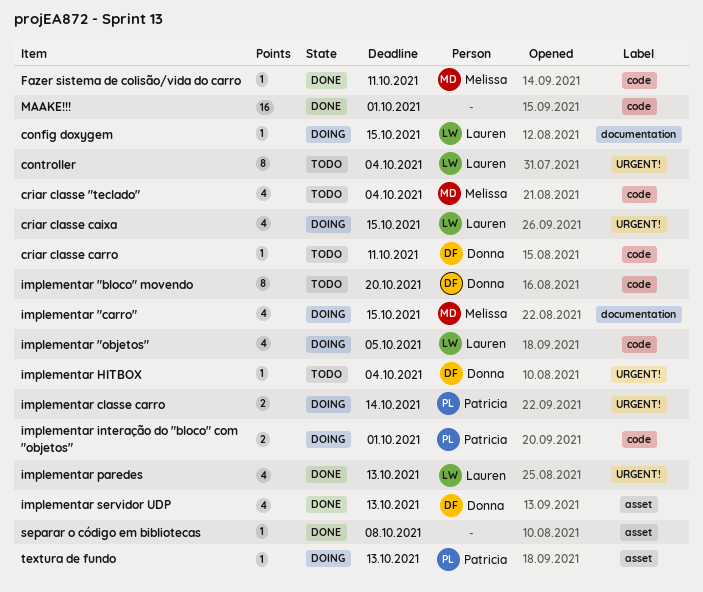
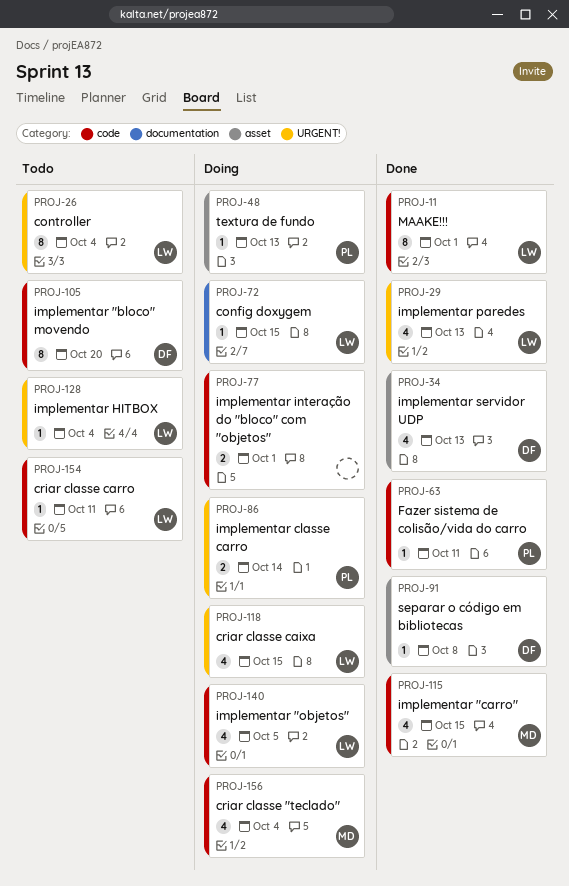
criar classe "teclado", status: Todo -> Doing
criar classe carro, owner: Donna -> Lauren
Fazer sistema de colisão/vida do carro, owner: Melissa -> Patricia
implementar "carro", status: Doing -> Done
implementar "carro", label: documentation -> code
implementar HITBOX, owner: Donna -> Lauren
implementar interação do "bloco" com "objetos", owner: Patricia -> none
MAAKE!!!, owner: none -> Lauren
MAAKE!!!, estimate: 16 -> 8
separar o código em bibliotecas, owner: none -> Donna

